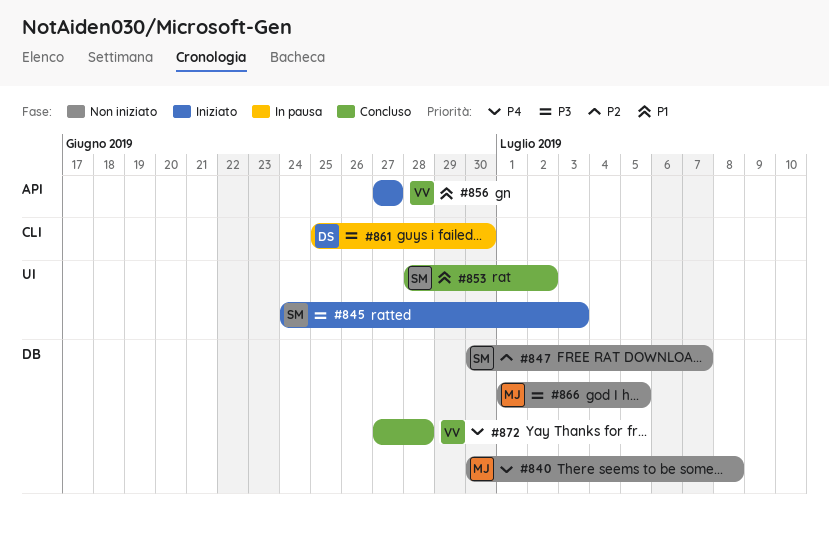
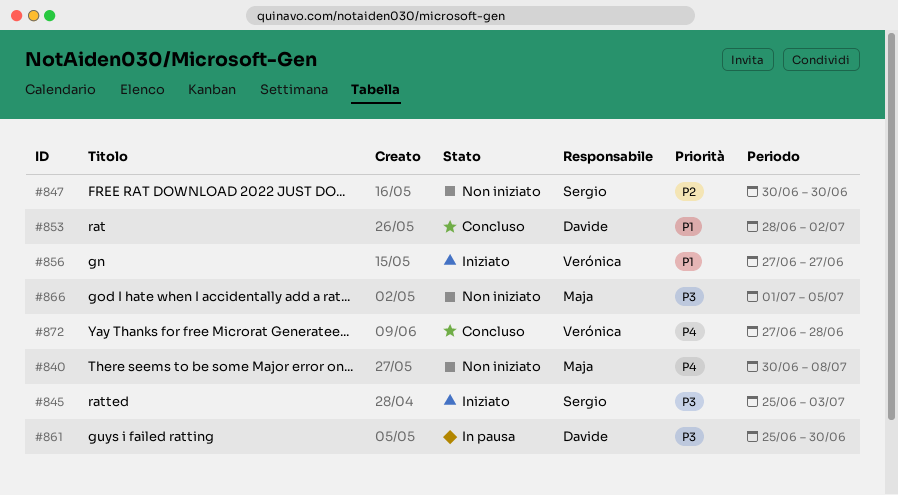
#845, start: Jun 24 -> Jun 25
#847, due: Jul 7 -> Jun 30
#853, owner: Sergio -> Davide

